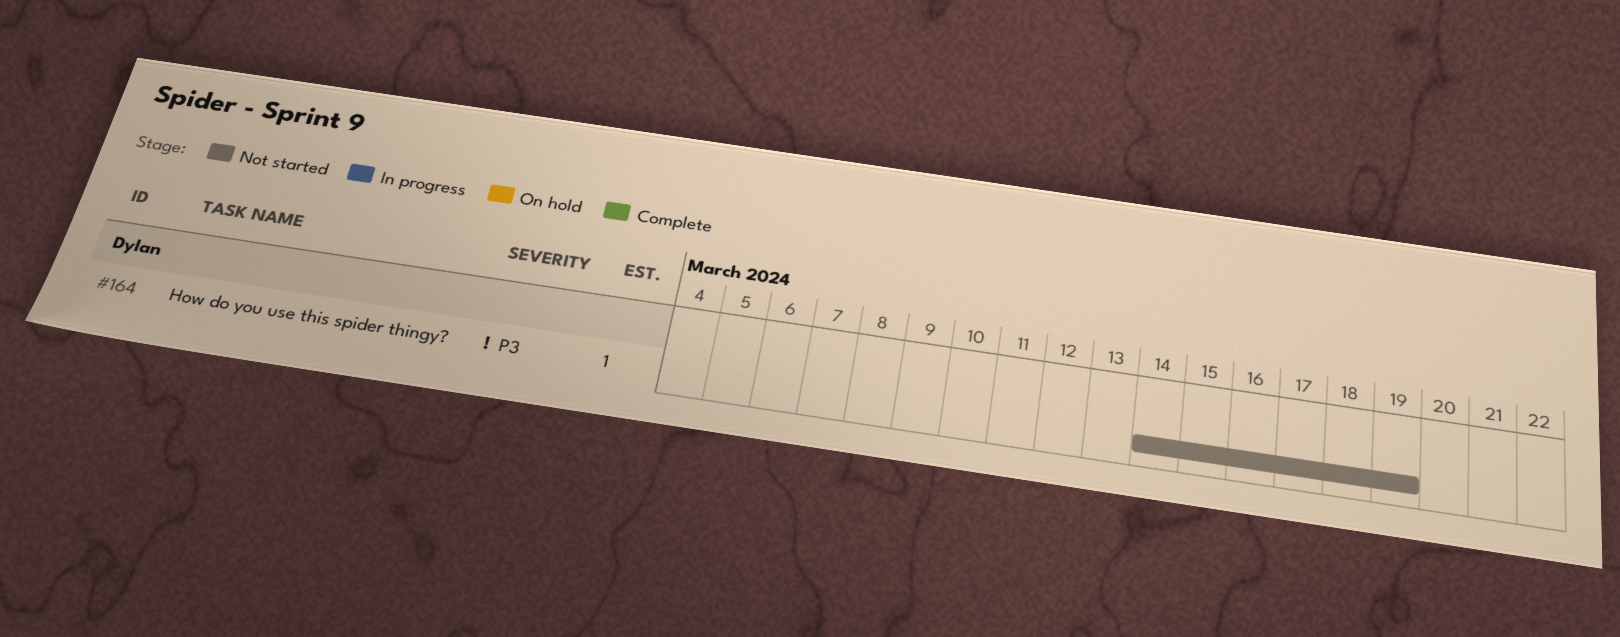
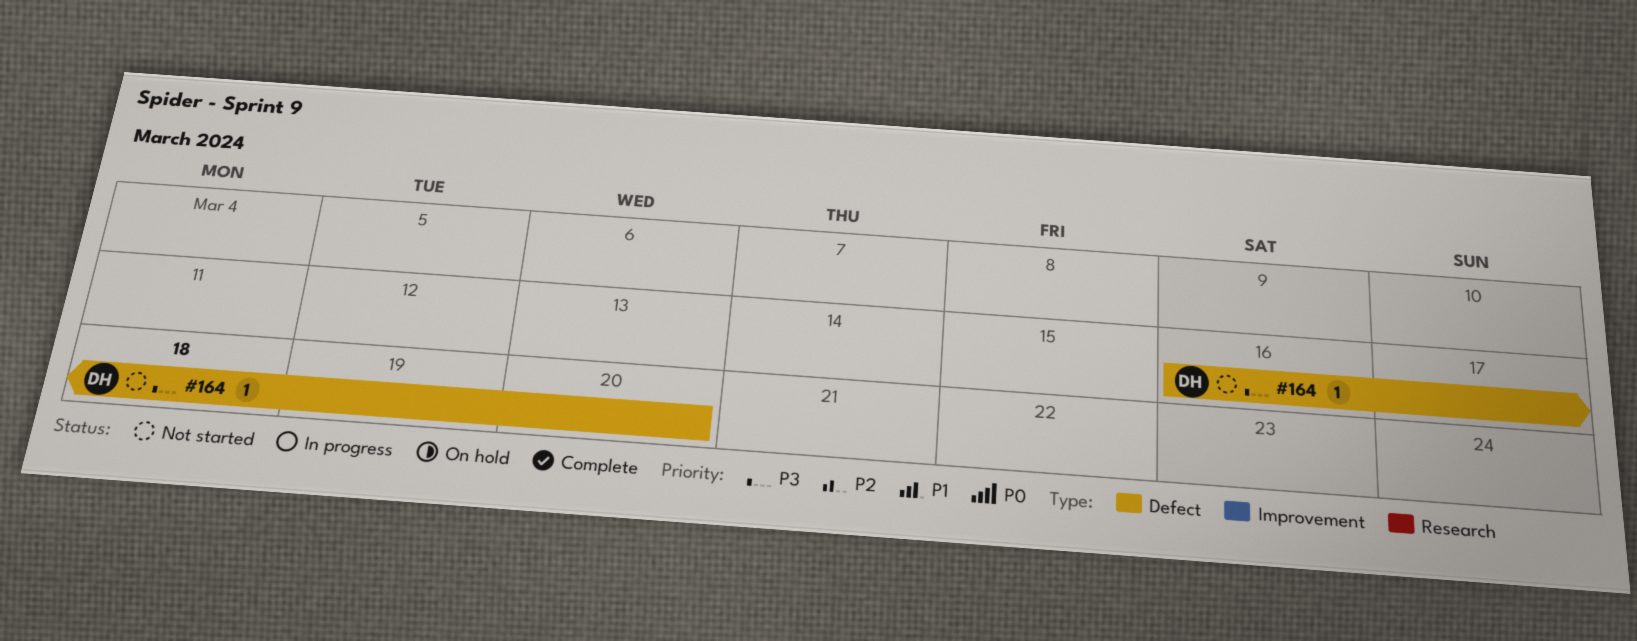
#164, start: Mar 14 -> Mar 16
#164, due: Mar 19 -> Mar 20

